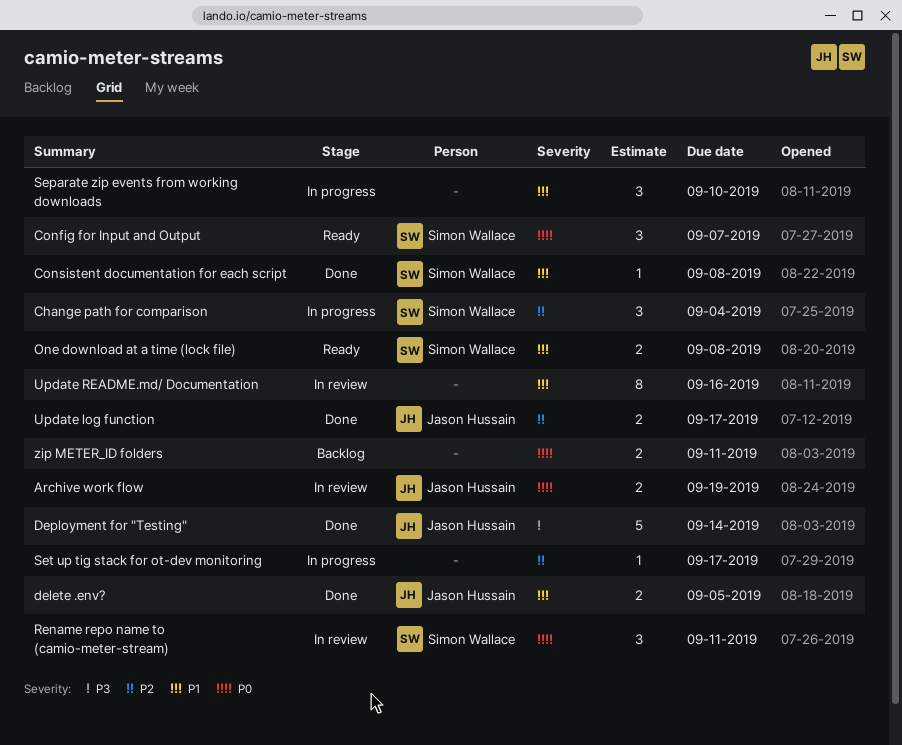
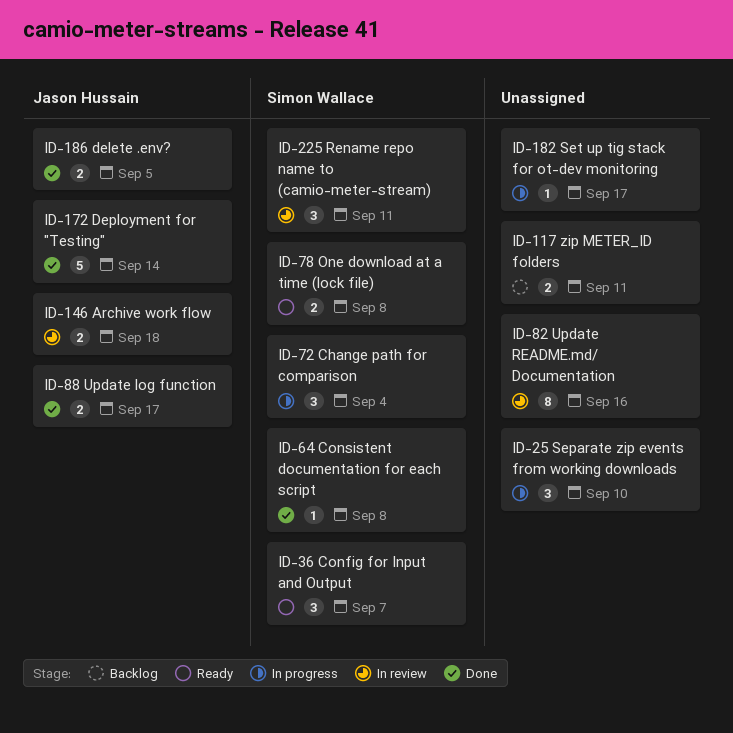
Archive work flow, due: Sep 19 -> Sep 18

